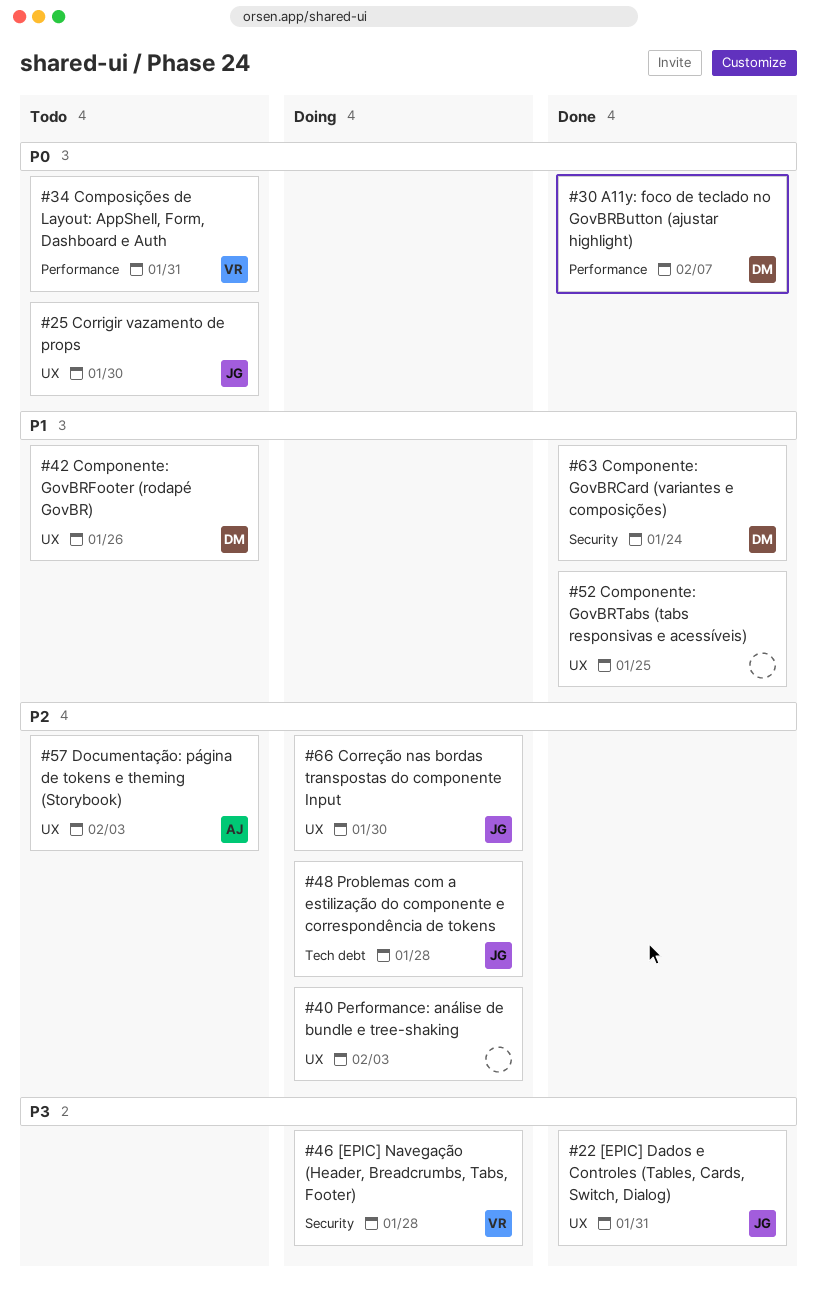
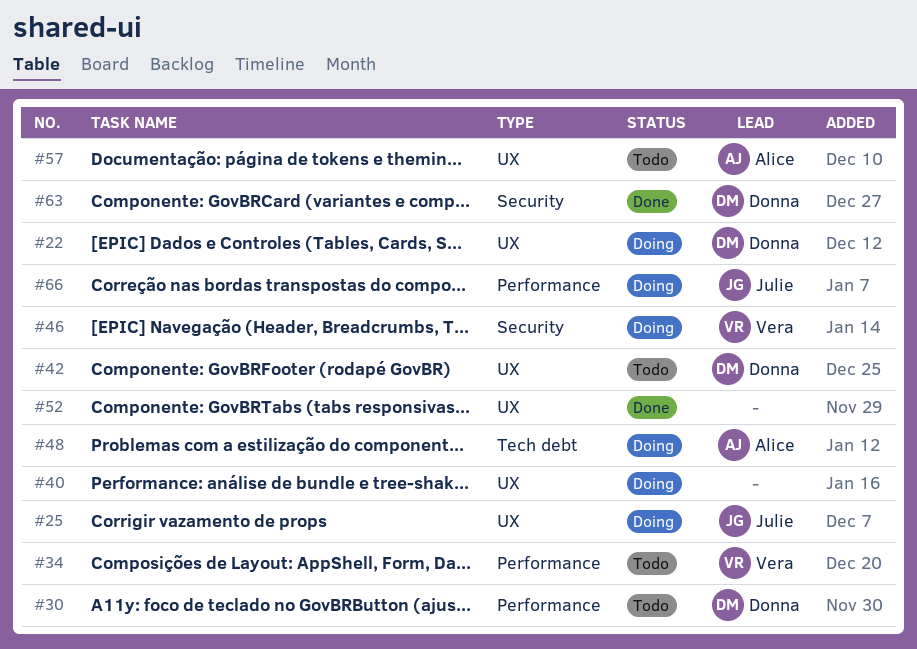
#22, status: Done -> Doing
#22, owner: Julie -> Donna
#25, status: Todo -> Doing
#30, status: Done -> Todo
#48, owner: Julie -> Alice
#66, label: UX -> Performance

